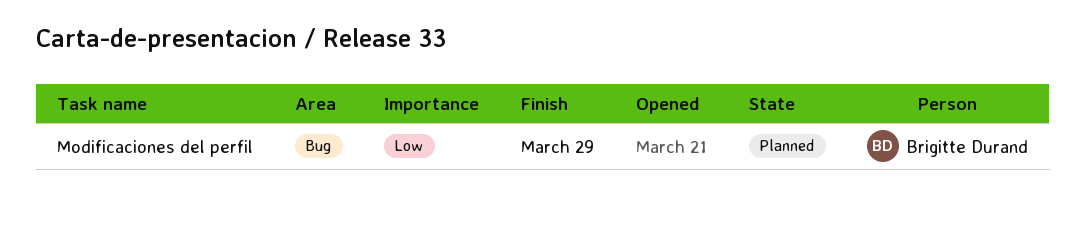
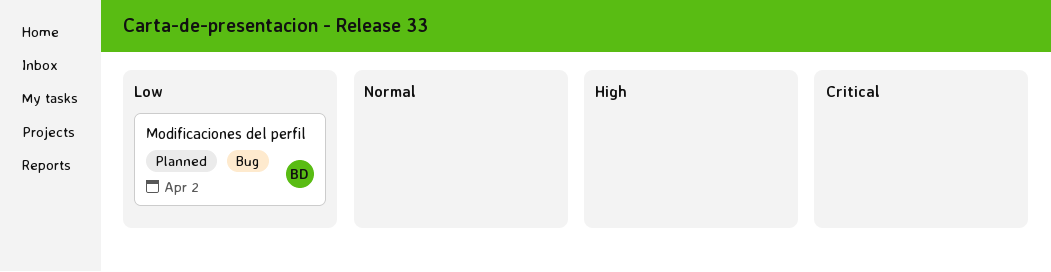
Modificaciones del perfil, due: Mar 29 -> Apr 2

